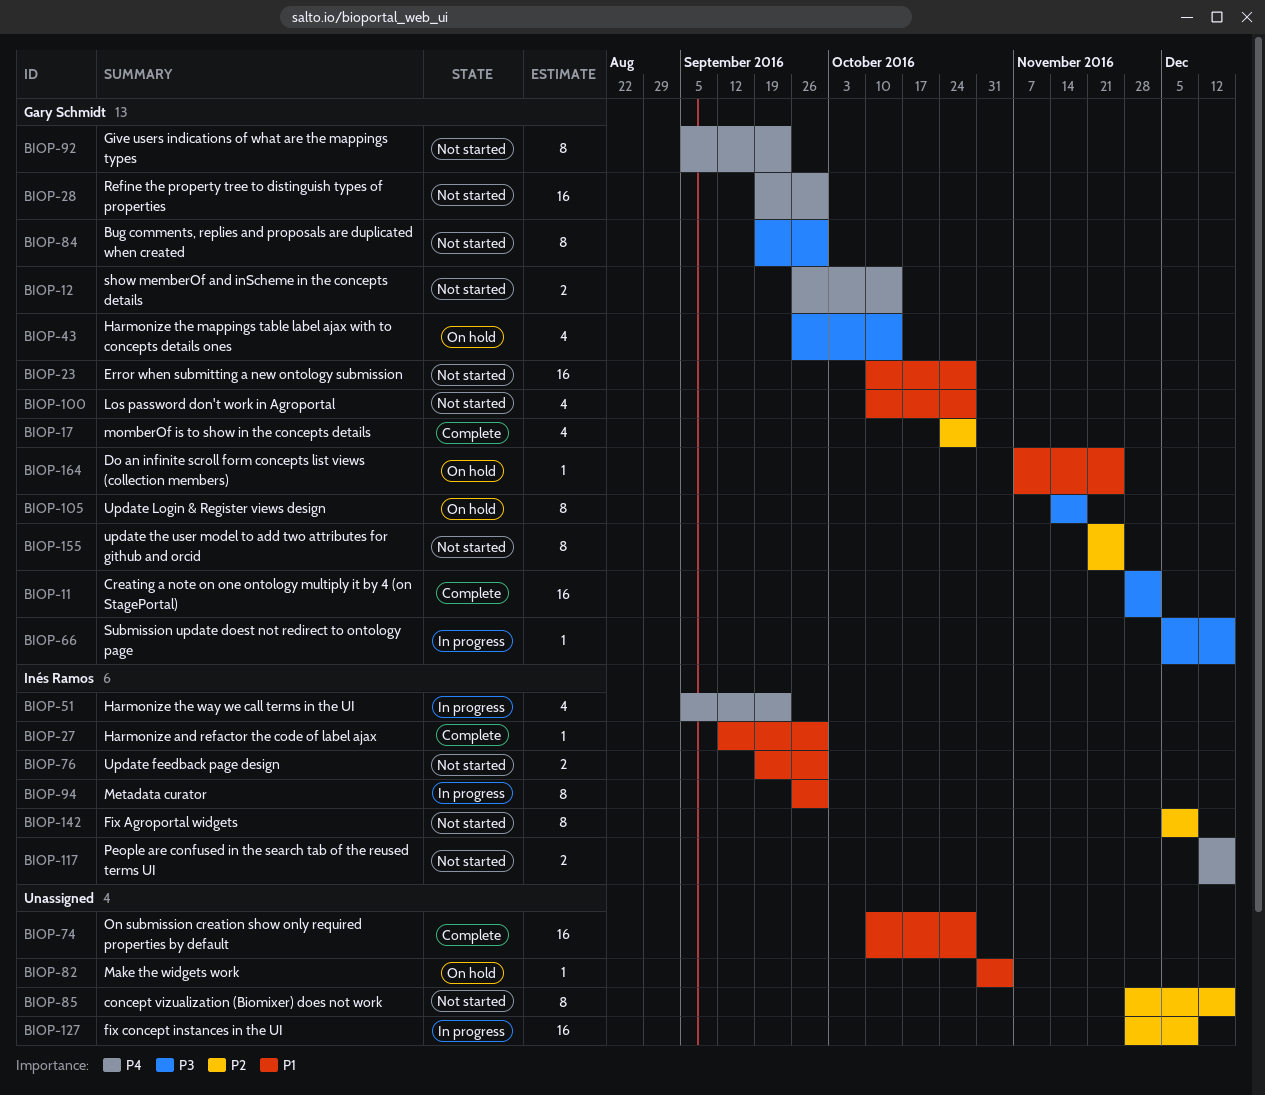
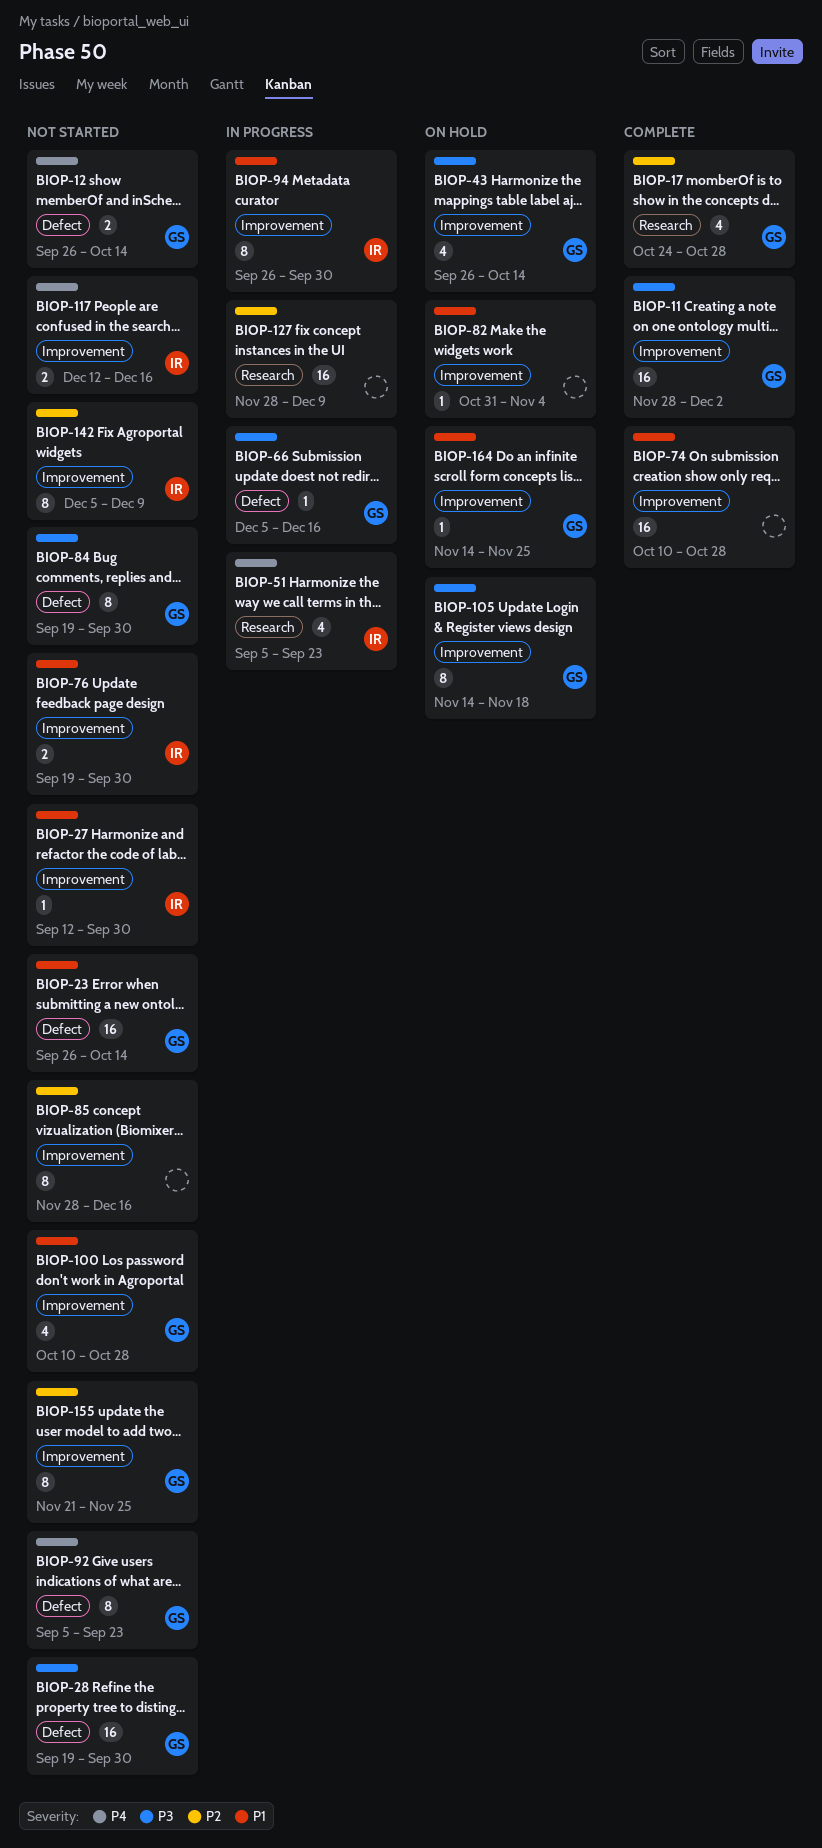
BIOP-23, start: Oct 10 -> Sep 26
BIOP-23, due: Oct 28 -> Oct 14
BIOP-27, status: Complete -> Not started
BIOP-28, priority: P4 -> P3
BIOP-164, start: Nov 7 -> Nov 14

